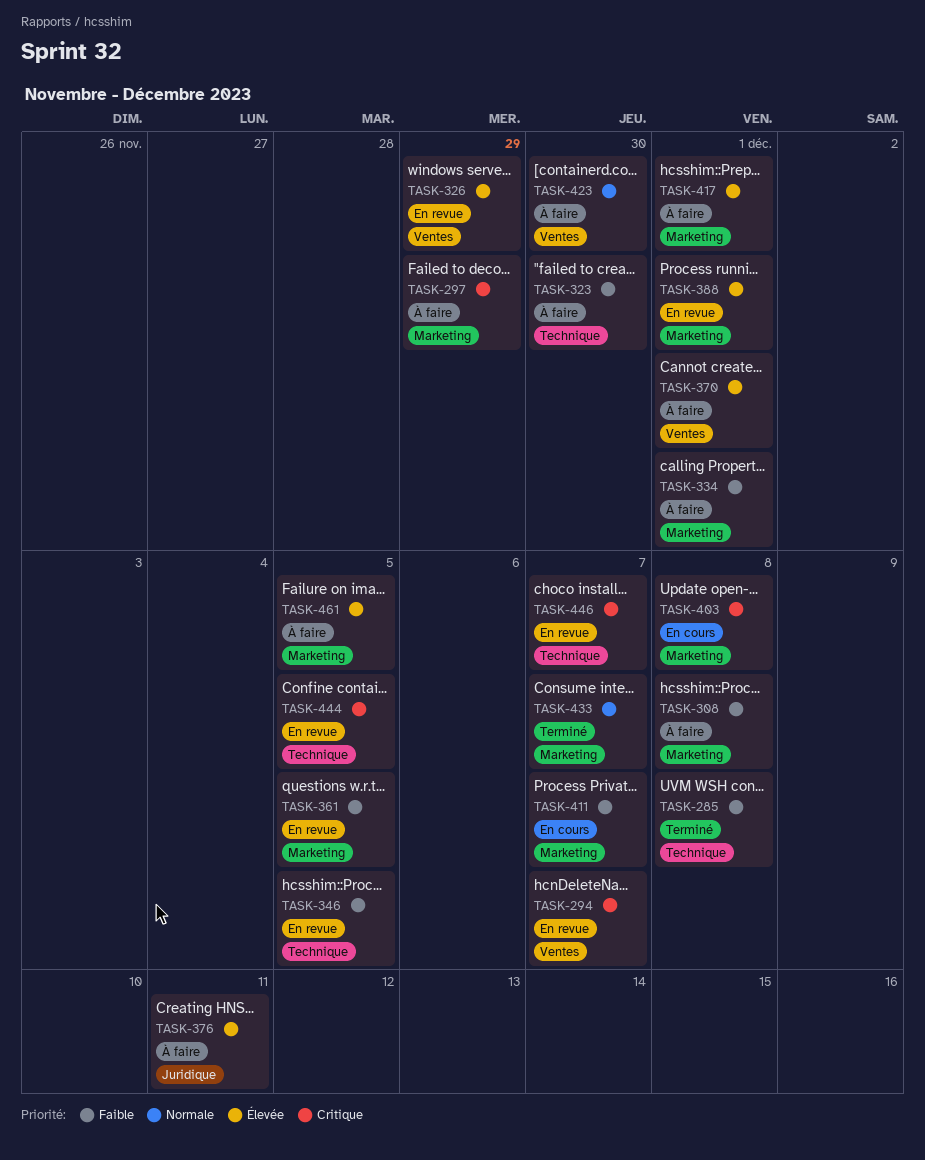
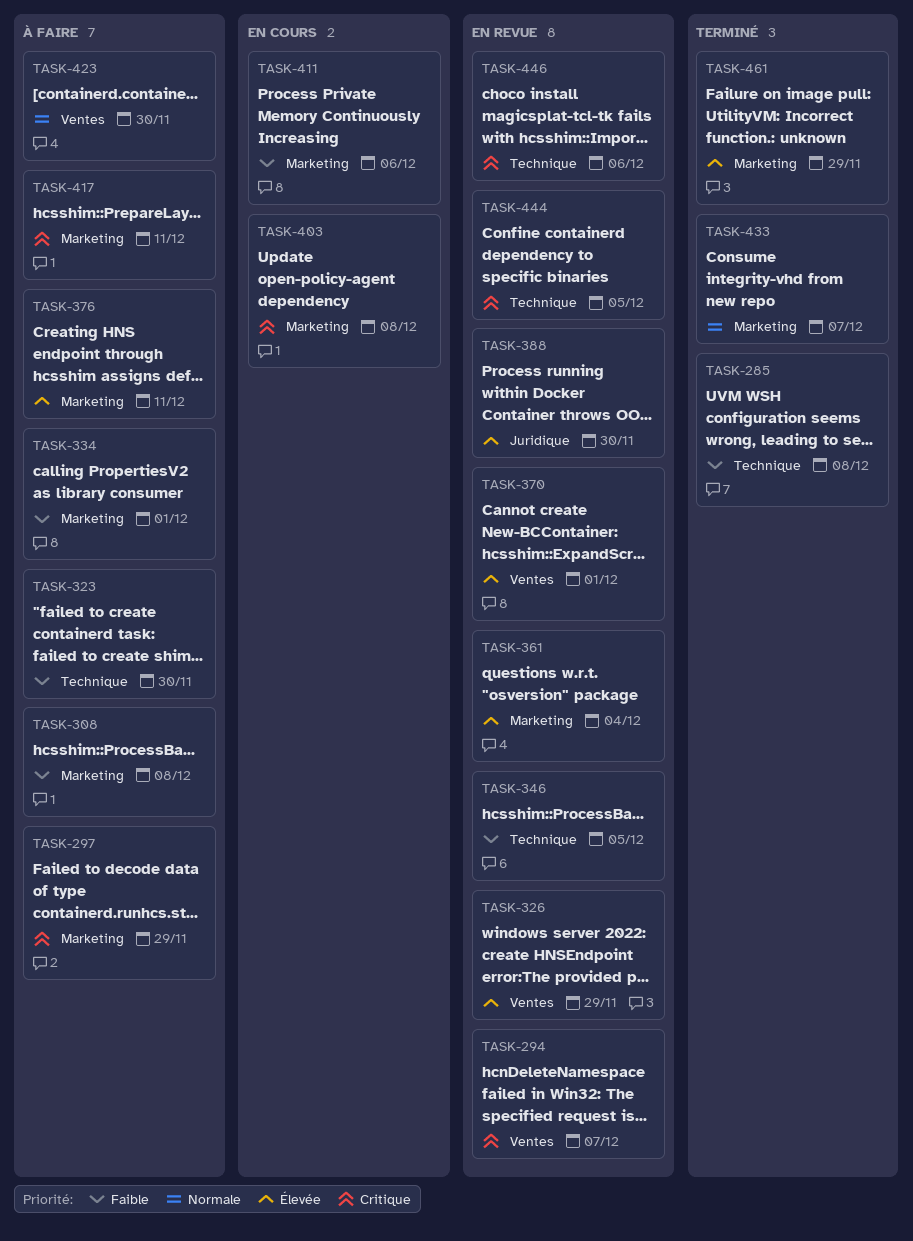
TASK-361, priority: Faible -> Élevée
TASK-361, due: Dec 5 -> Dec 4
TASK-370, status: À faire -> En revue
TASK-376, label: Juridique -> Marketing
TASK-388, label: Marketing -> Juridique
TASK-388, due: Dec 1 -> Nov 30
TASK-411, due: Dec 7 -> Dec 6
TASK-417, priority: Élevée -> Critique
TASK-417, due: Dec 1 -> Dec 11
TASK-446, due: Dec 7 -> Dec 6
TASK-461, status: À faire -> Terminé
TASK-461, due: Dec 5 -> Nov 29

